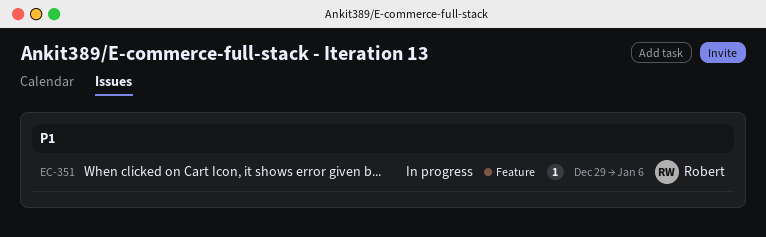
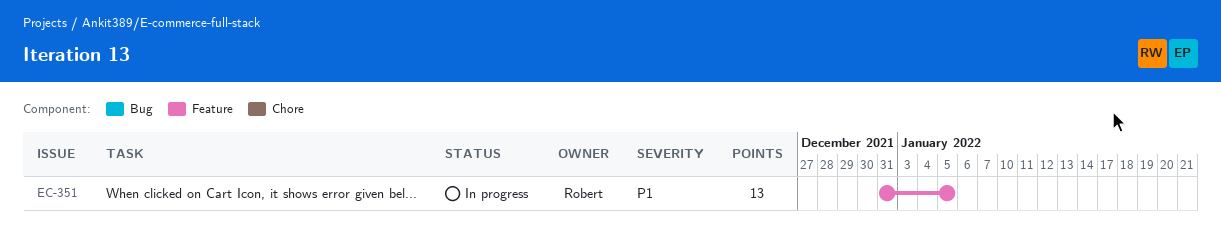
EC-351, estimate: 1 -> 13
EC-351, start: Dec 29 -> Dec 31
EC-351, due: Jan 6 -> Jan 5

